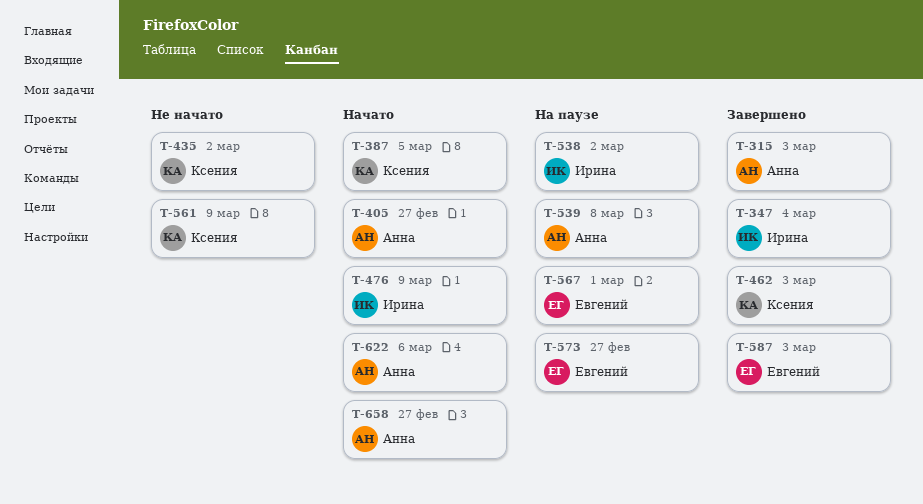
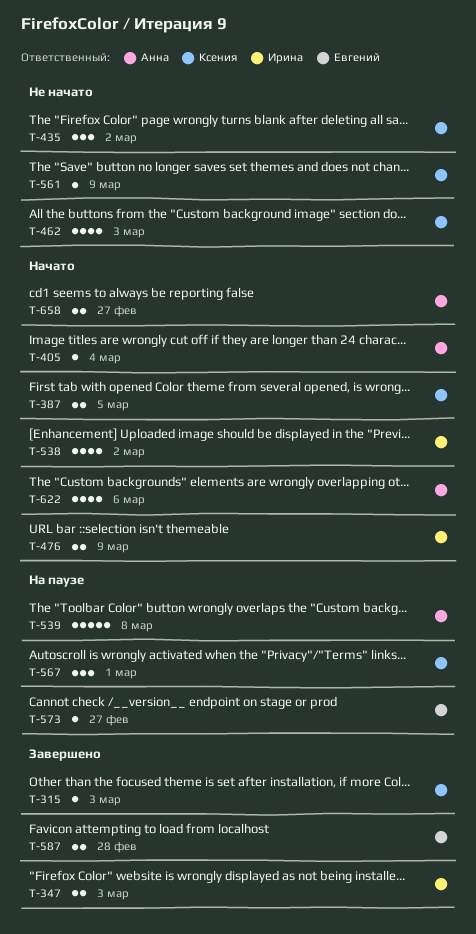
T-315, owner: Анна -> Ксения
T-347, due: Mar 4 -> Mar 3
T-405, due: Feb 27 -> Mar 4
T-462, status: Завершено -> Не начато
T-538, status: На паузе -> Начато
T-567, owner: Евгений -> Ксения
T-587, due: Mar 3 -> Feb 28

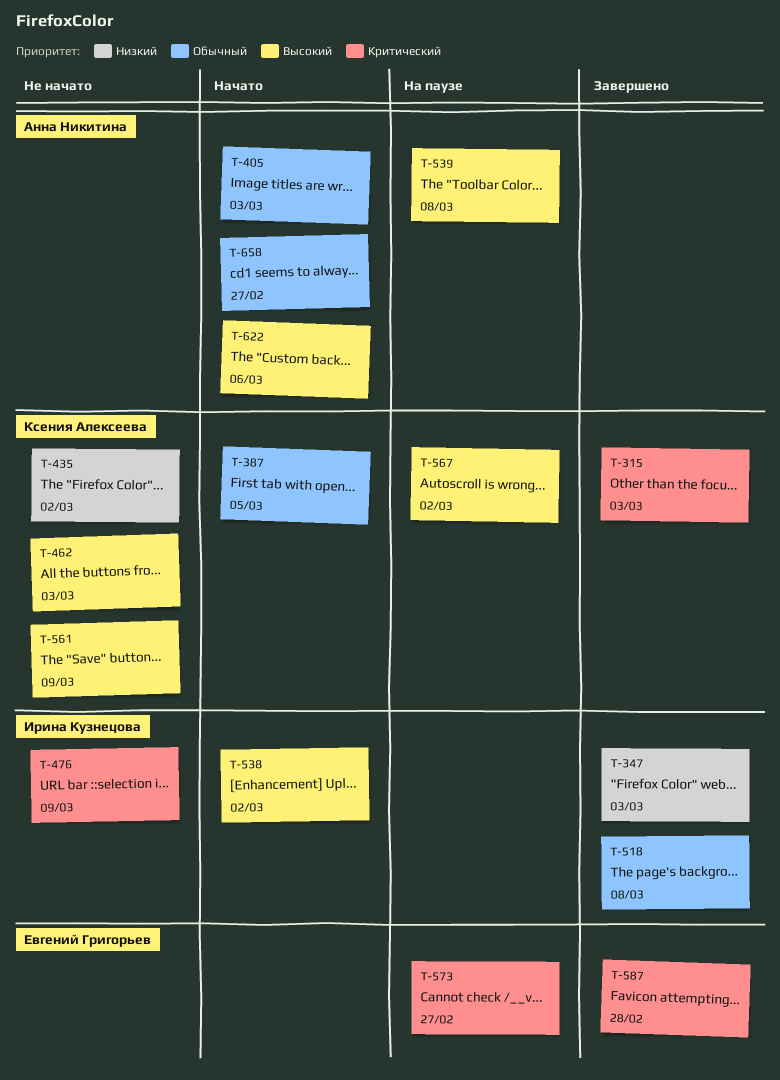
T-405, due: Mar 4 -> Mar 3
T-476, status: Начато -> Не начато
T-518: none -> present
T-567, due: Mar 1 -> Mar 2

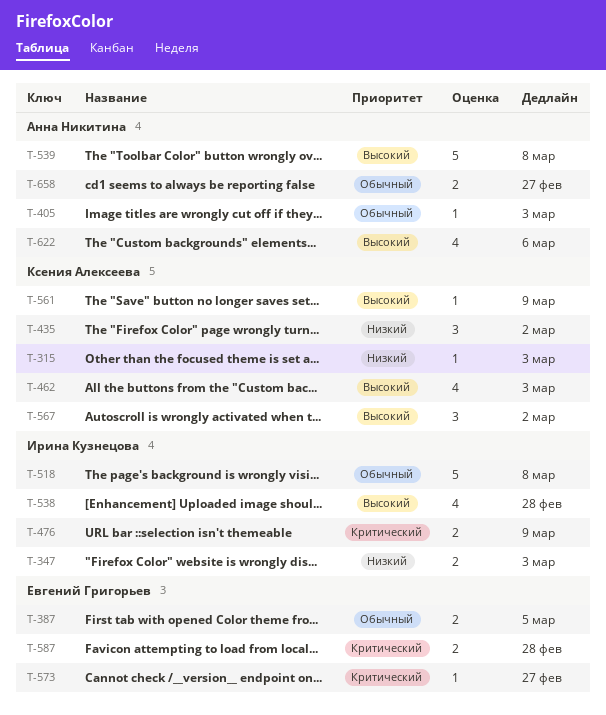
T-315, priority: Критический -> Низкий
T-387, owner: Ксения Алексеева -> Евгений Григорьев
T-538, due: Mar 2 -> Feb 28

